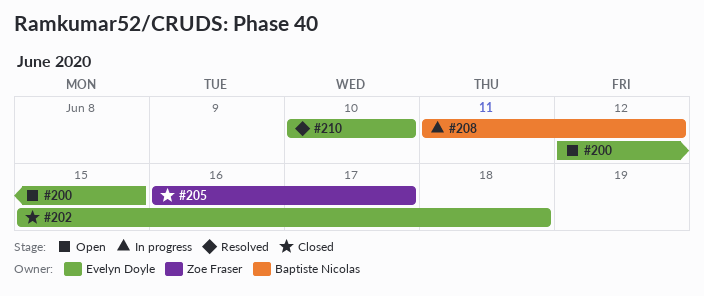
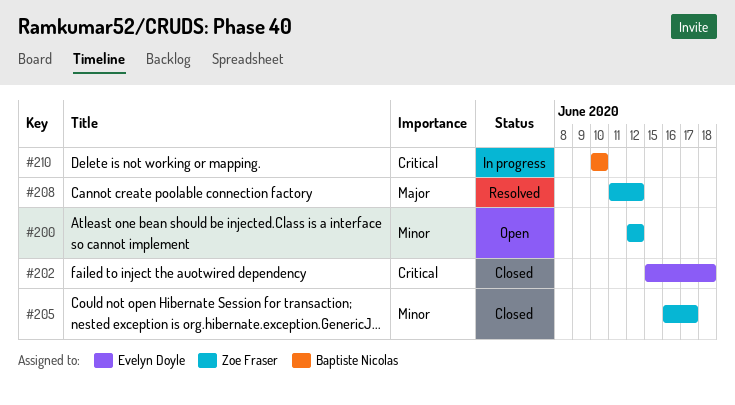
#200, owner: Evelyn Doyle -> Zoe Fraser
#200, due: Jun 15 -> Jun 12
#208, status: In progress -> Resolved
#208, owner: Baptiste Nicolas -> Zoe Fraser
#210, status: Resolved -> In progress
#210, owner: Evelyn Doyle -> Baptiste Nicolas

